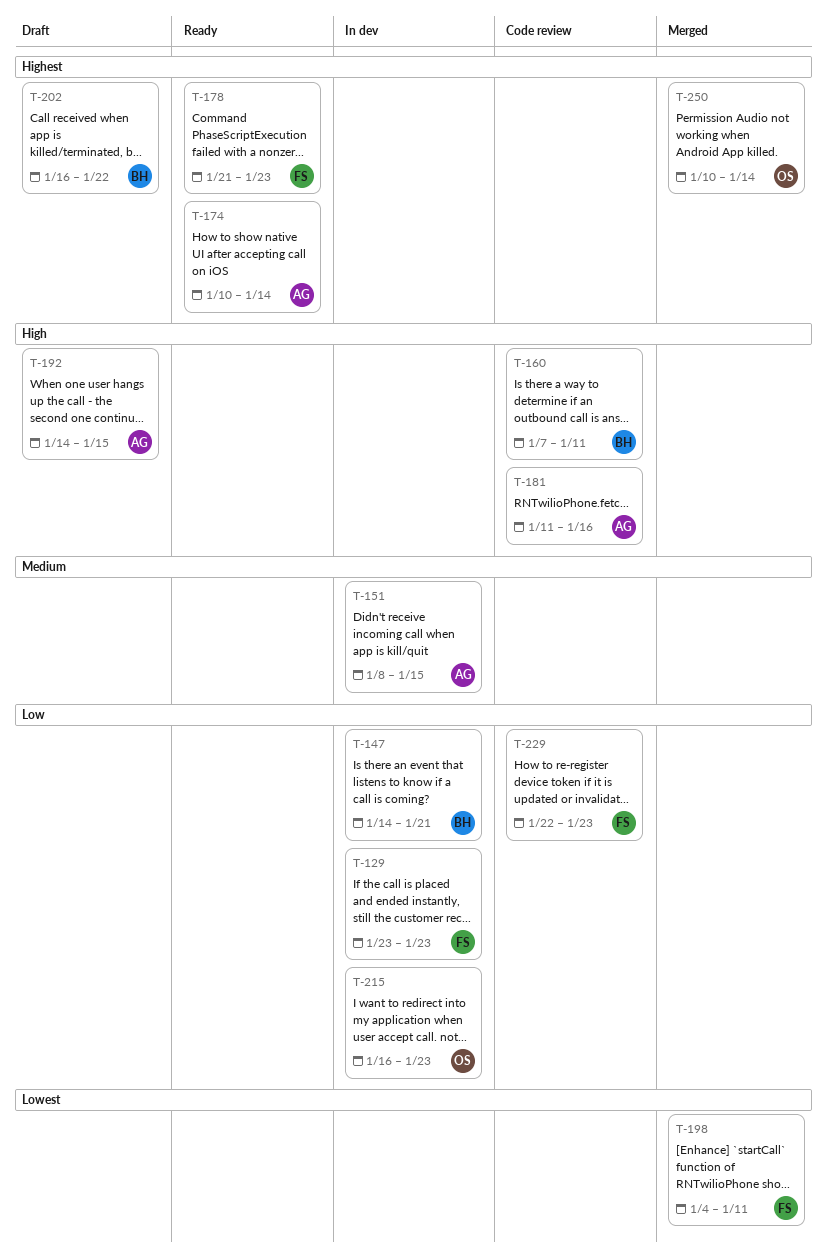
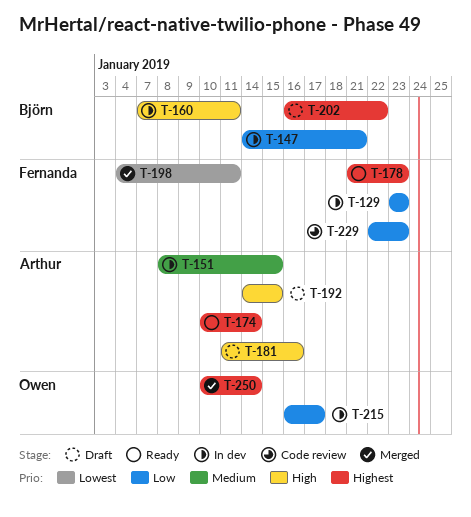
T-160, status: Code review -> In dev
T-181, status: Code review -> Draft
T-215, due: Jan 23 -> Jan 17

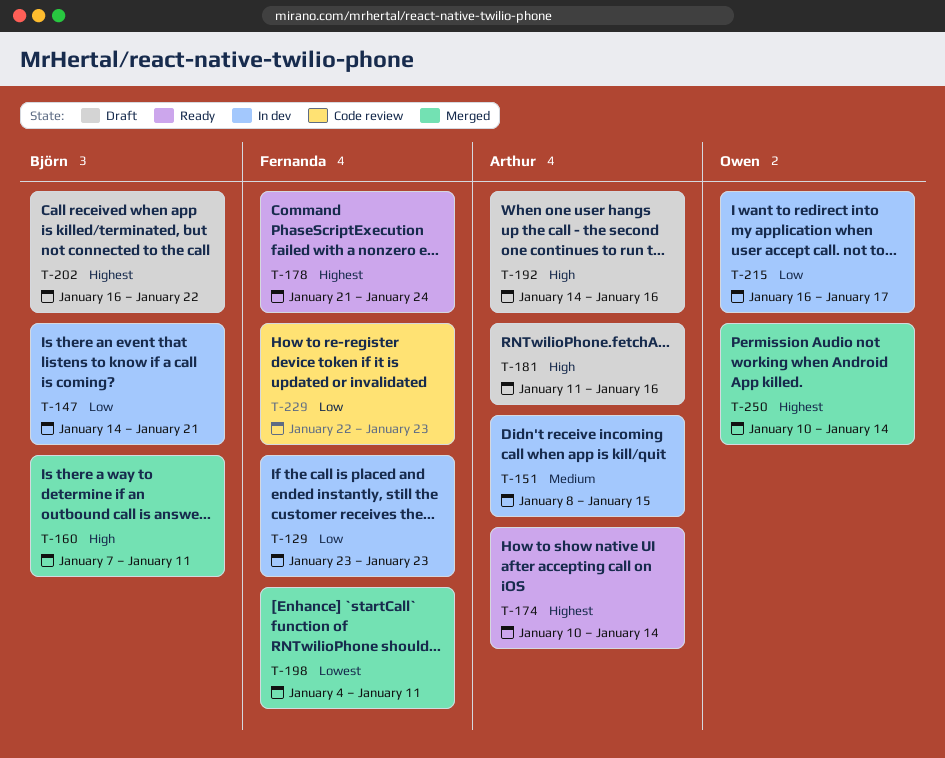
T-160, status: In dev -> Merged
T-178, due: Jan 23 -> Jan 24
T-192, due: Jan 15 -> Jan 16

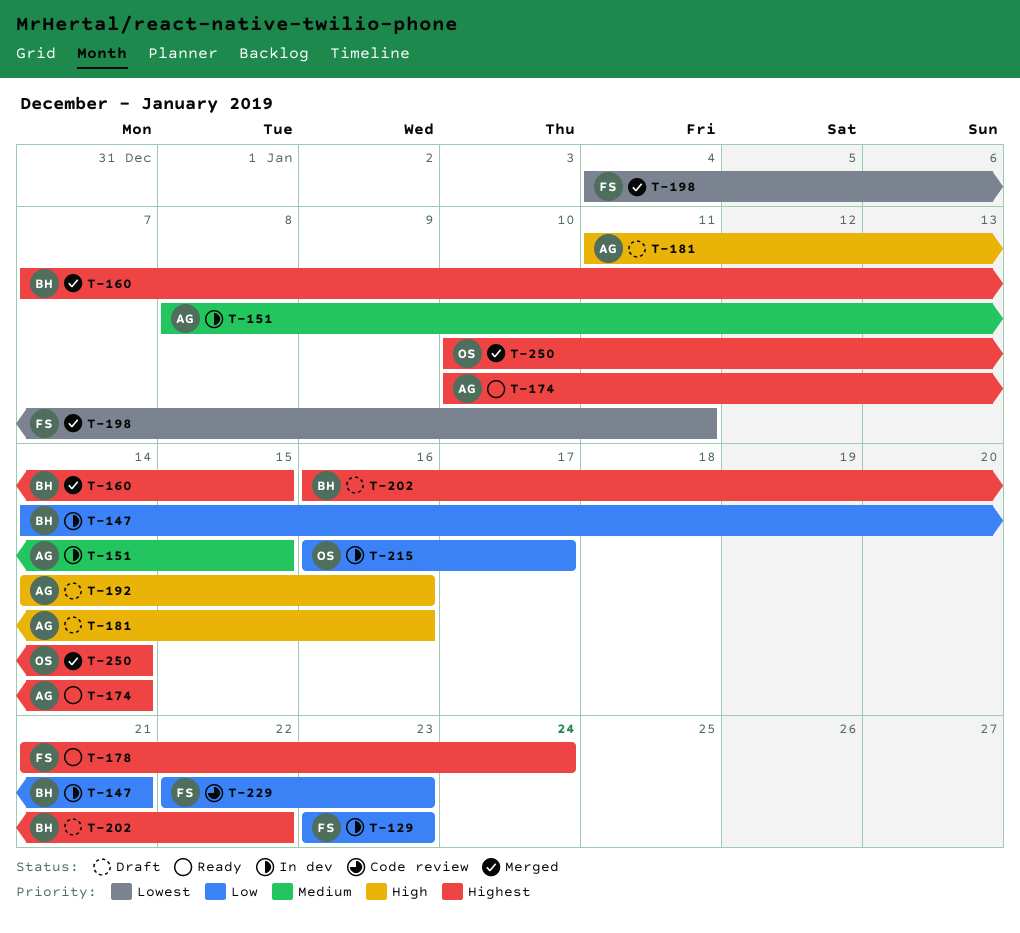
T-160, priority: High -> Highest
T-160, due: Jan 11 -> Jan 15

